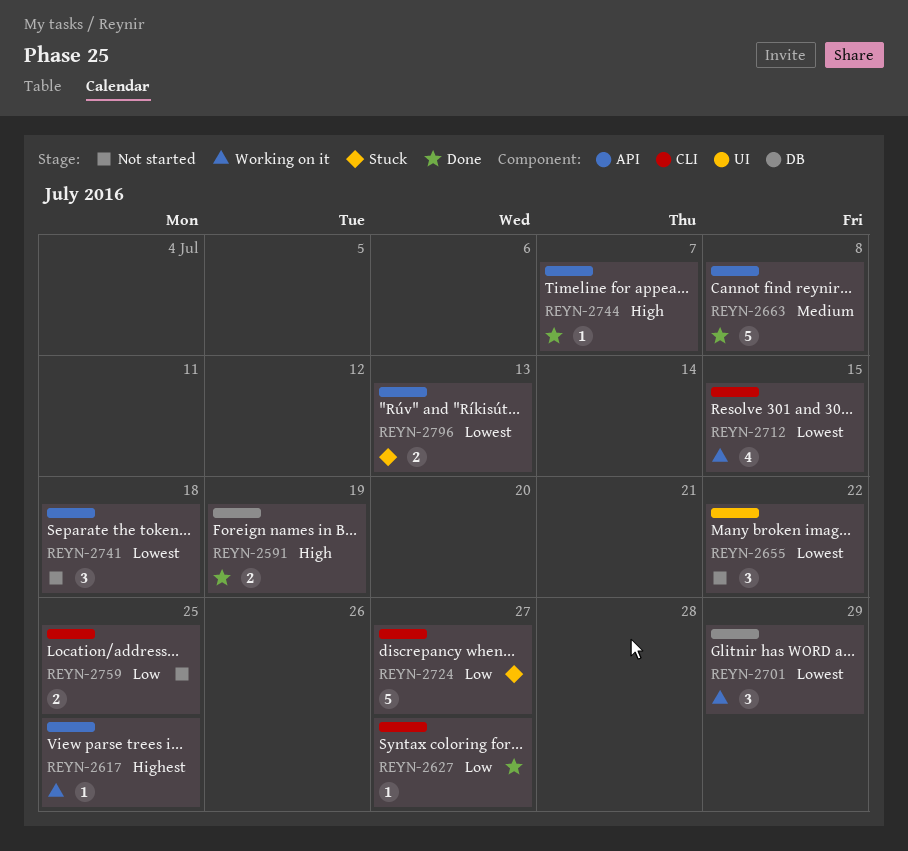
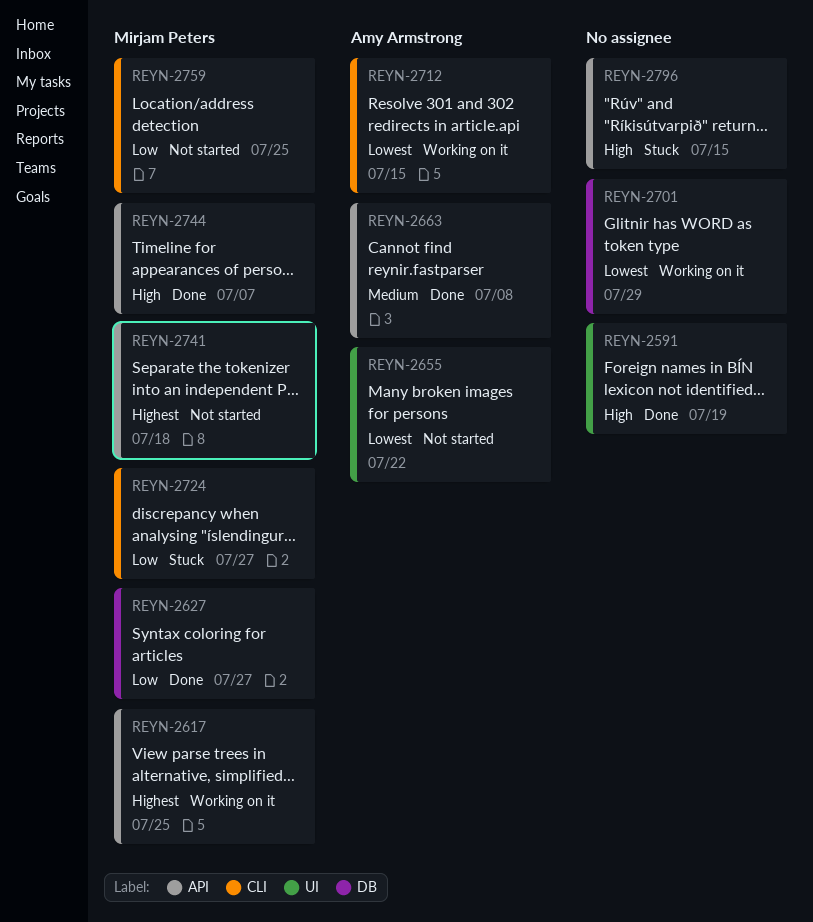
REYN-2591, label: DB -> UI
REYN-2627, label: CLI -> DB
REYN-2741, priority: Lowest -> Highest
REYN-2796, priority: Lowest -> High
REYN-2796, due: Jul 13 -> Jul 15

